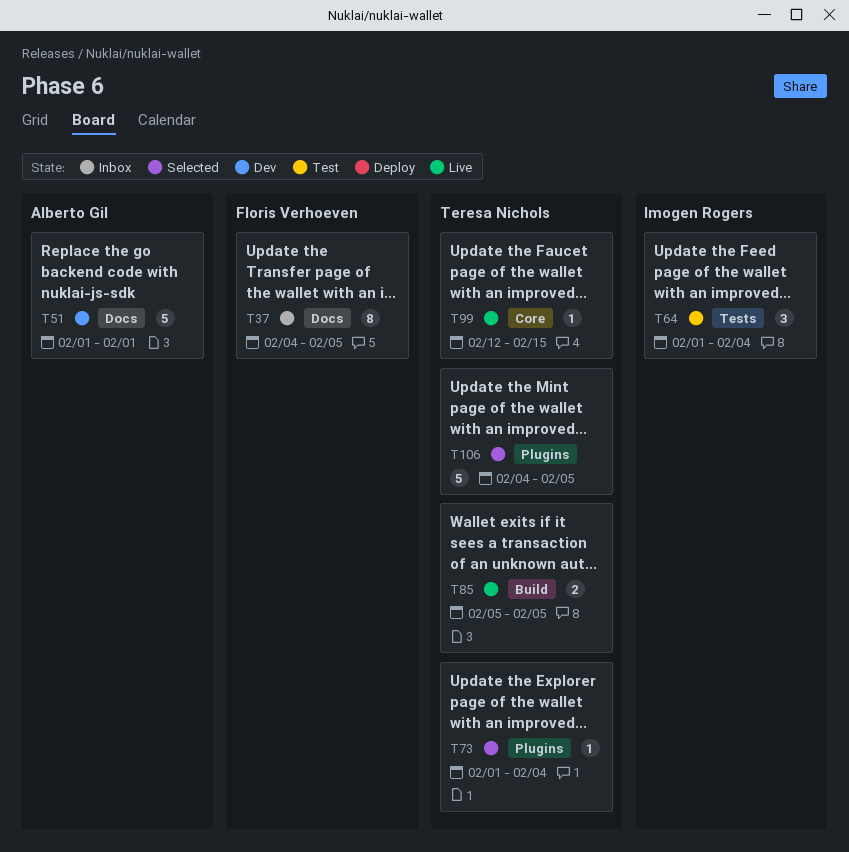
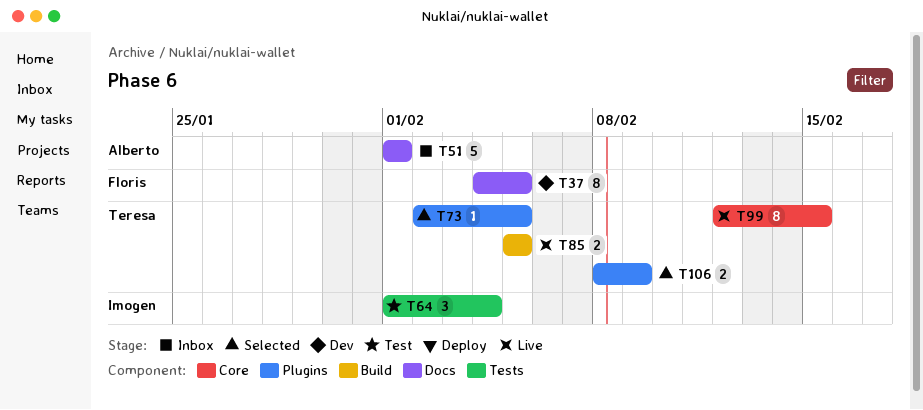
T37, status: Inbox -> Dev
T51, status: Dev -> Inbox
T73, start: Feb 1 -> Feb 2
T73, due: Feb 4 -> Feb 5
T99, estimate: 1 -> 8
T106, estimate: 5 -> 2
T106, start: Feb 4 -> Feb 8
T106, due: Feb 5 -> Feb 9

